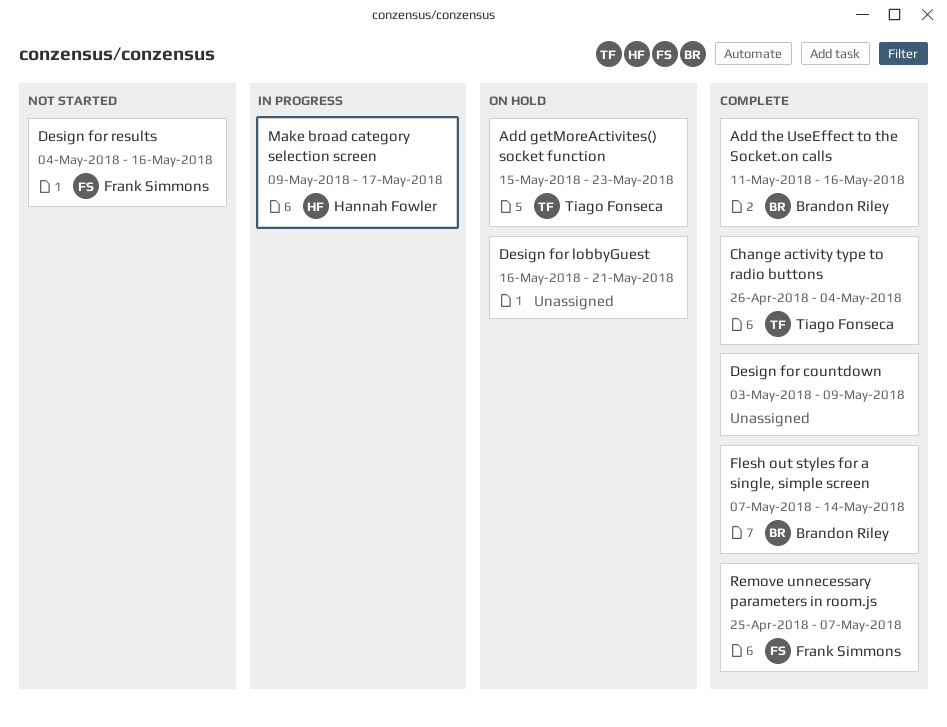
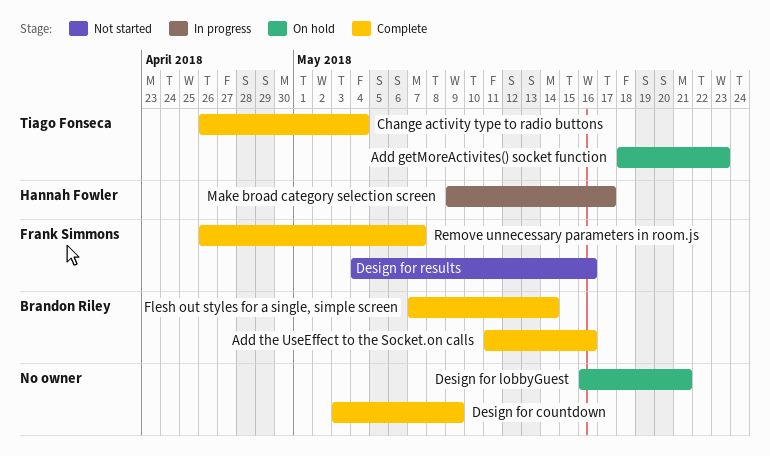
Add getMoreActivites() socket function, start: May 15 -> May 18
Remove unnecessary parameters in room.js, start: Apr 25 -> Apr 26

